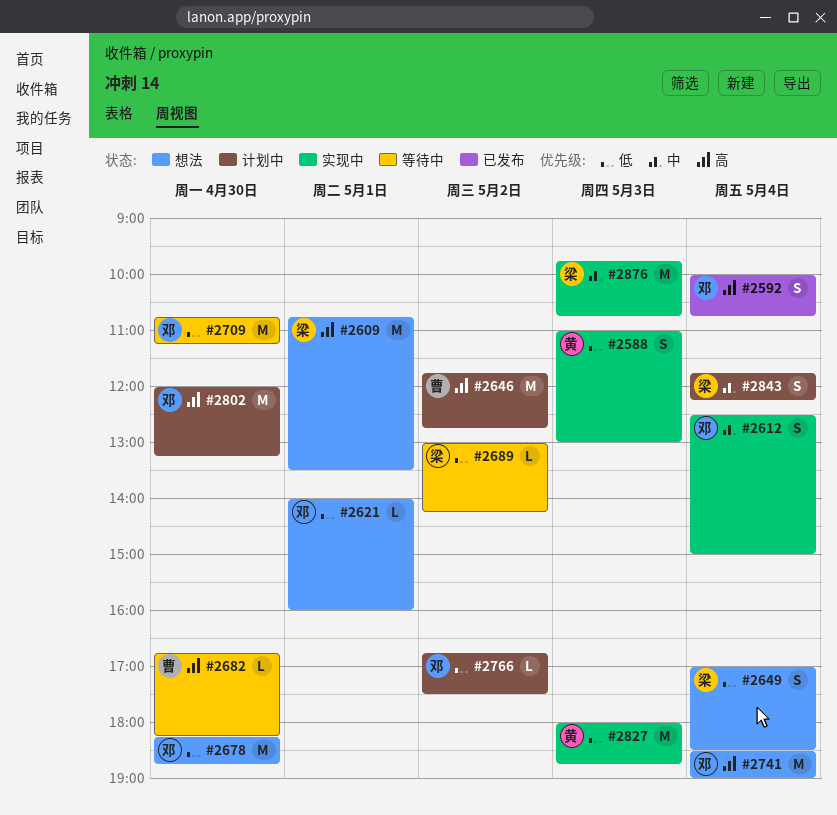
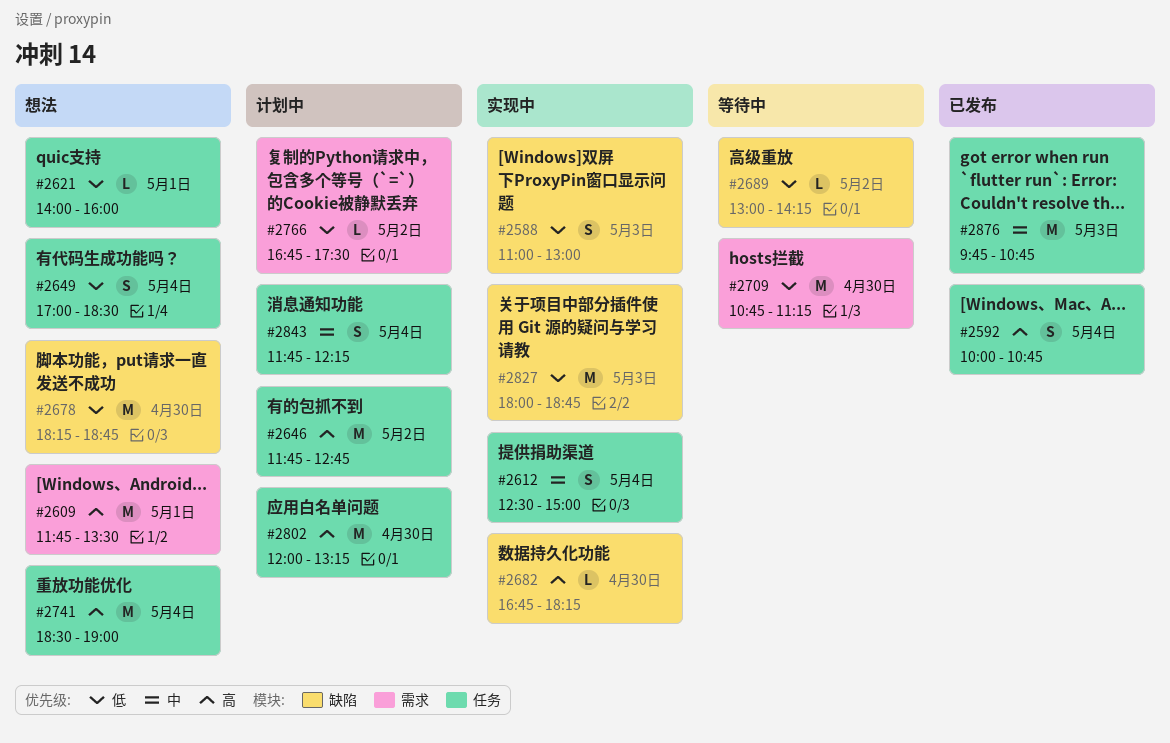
#2609, begins: 10:45 -> 11:45
#2682, status: 等待中 -> 实现中
#2876, status: 实现中 -> 已发布

